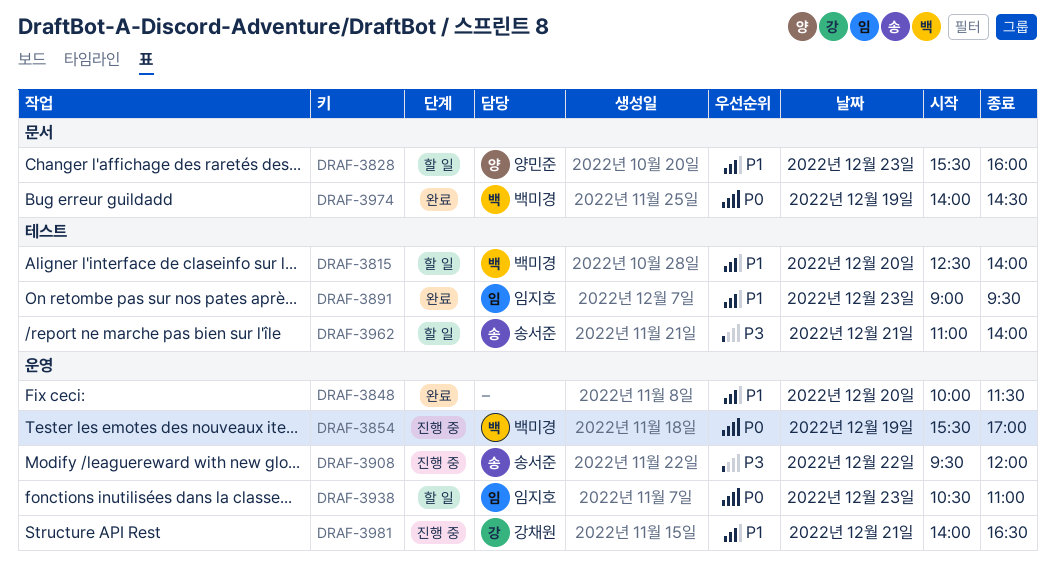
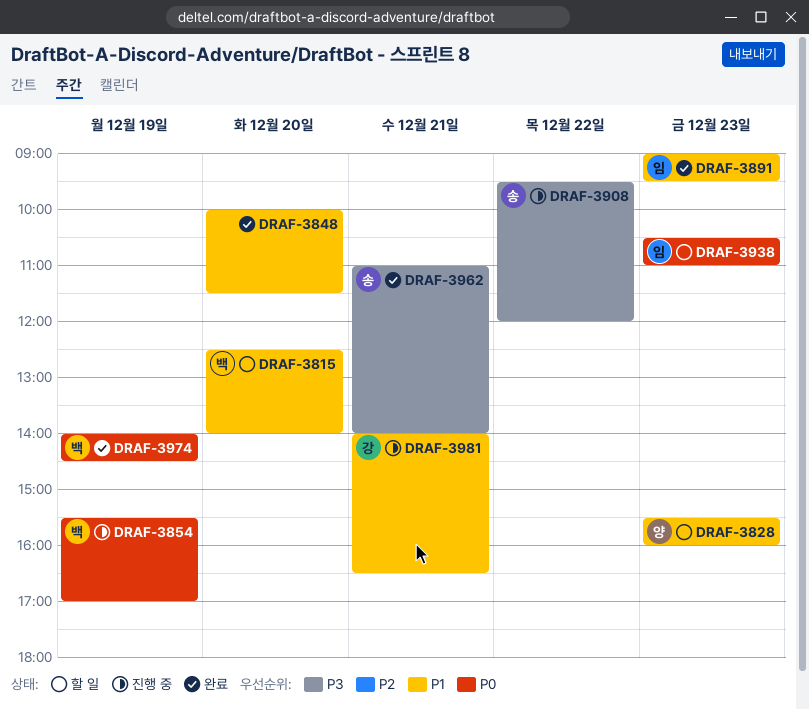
DRAF-3962, status: 할 일 -> 완료

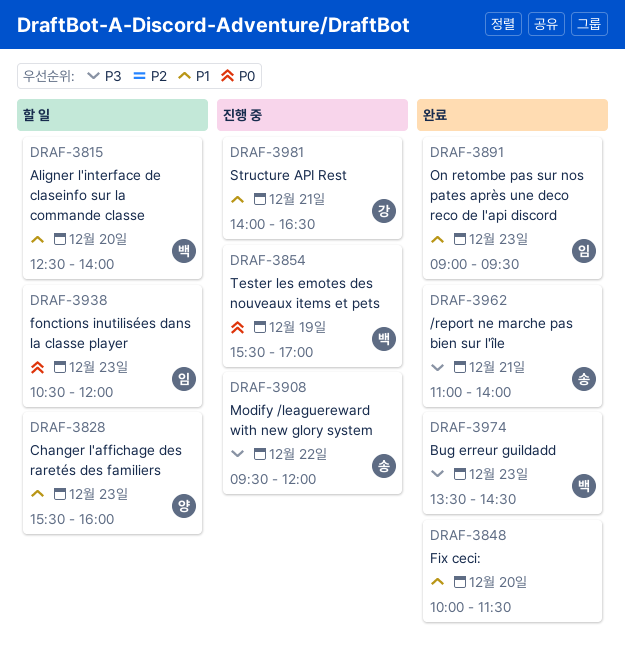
DRAF-3938, ends: 11:00 -> 12:00
DRAF-3974, priority: P0 -> P3
DRAF-3974, day: Dec 19 -> Dec 23
DRAF-3974, begins: 14:00 -> 13:30

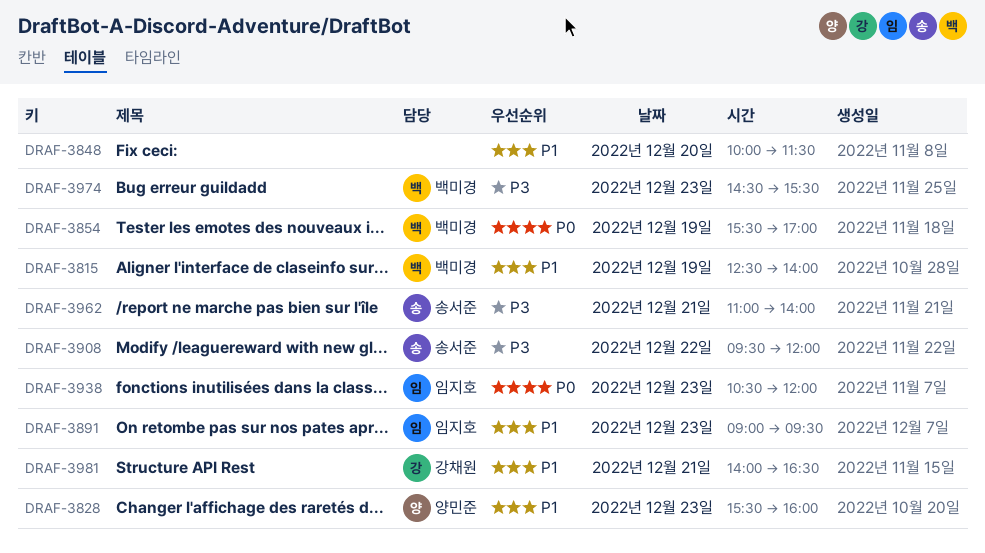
DRAF-3815, day: Dec 20 -> Dec 19
DRAF-3974, begins: 13:30 -> 14:30
DRAF-3974, ends: 14:30 -> 15:30

